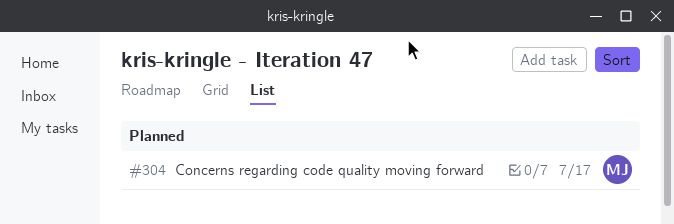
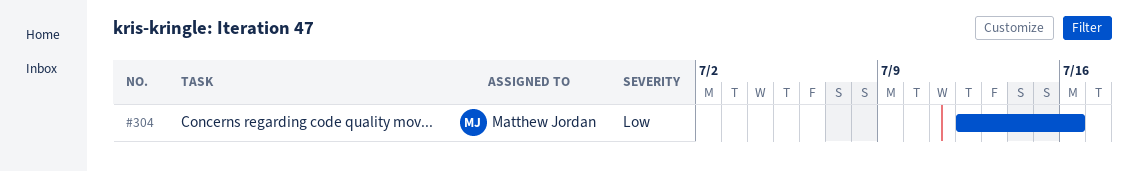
#304, due: Jul 17 -> Jul 16

